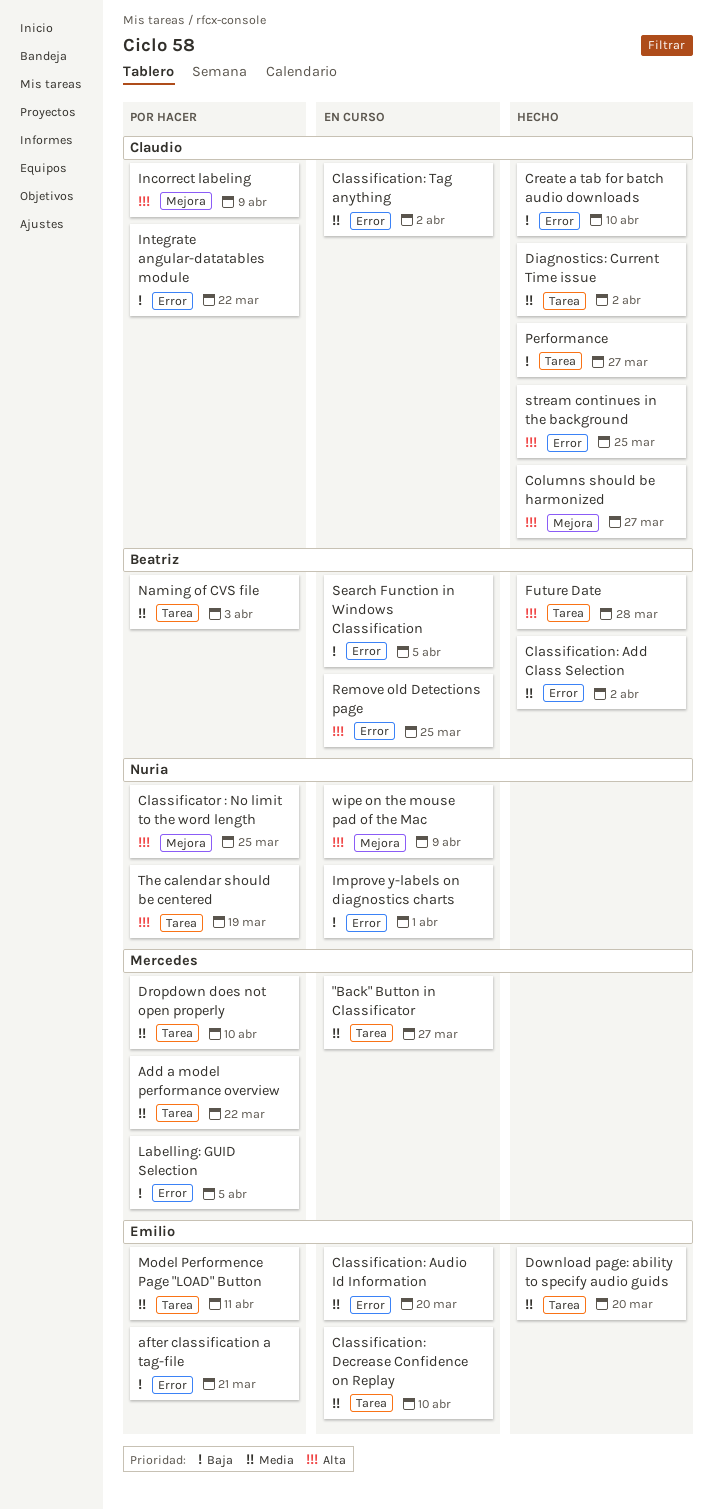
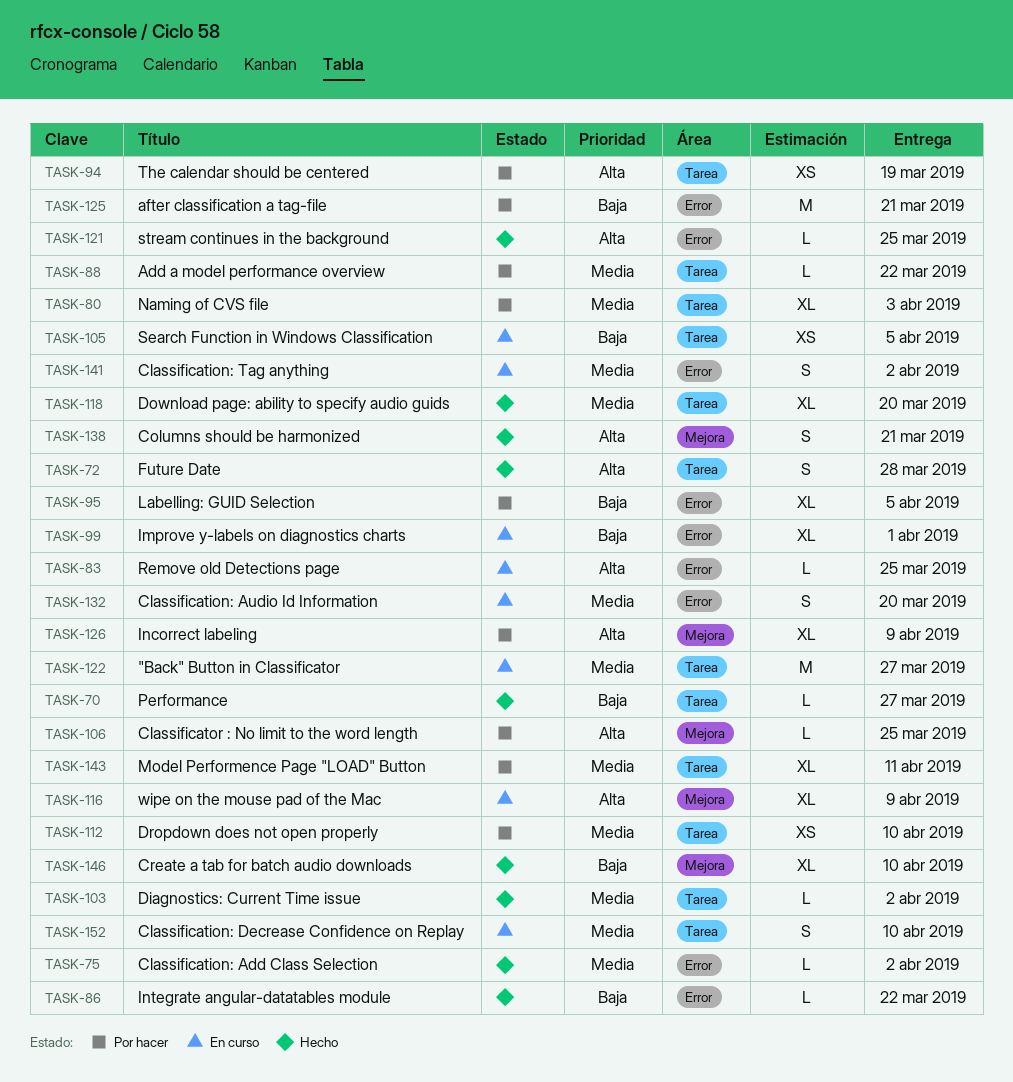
Columns should be harmonized, due: Mar 27 -> Mar 21
Create a tab for batch audio downloads, label: Error -> Mejora
Integrate angular-datatables module, status: Por hacer -> Hecho
Search Function in Windows Classification, label: Error -> Tarea

